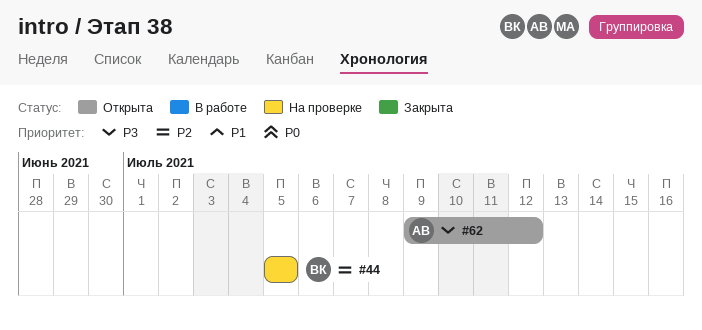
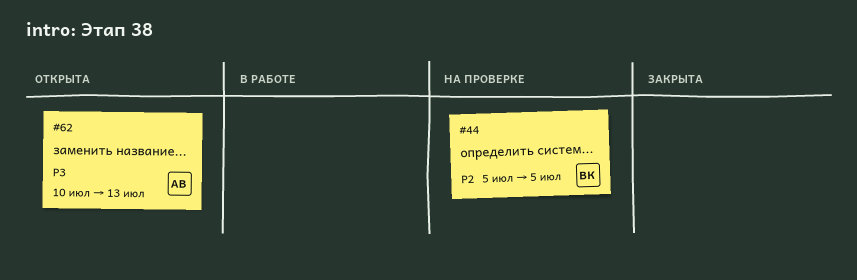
#62, start: Jul 9 -> Jul 10
#62, due: Jul 12 -> Jul 13

